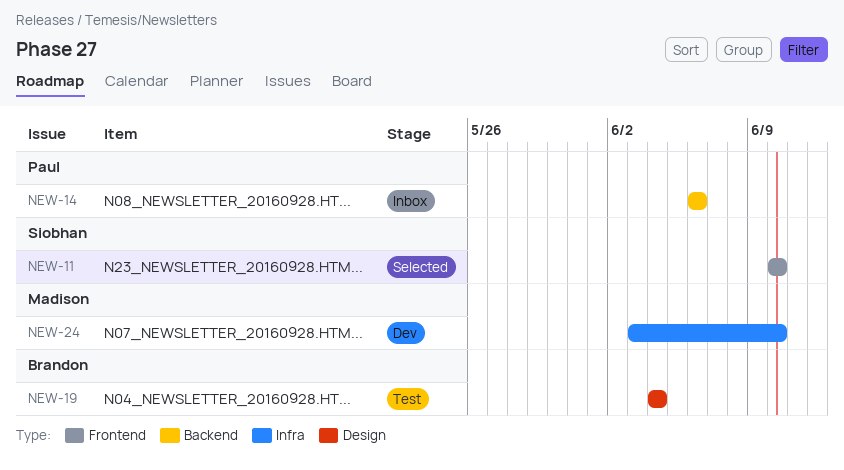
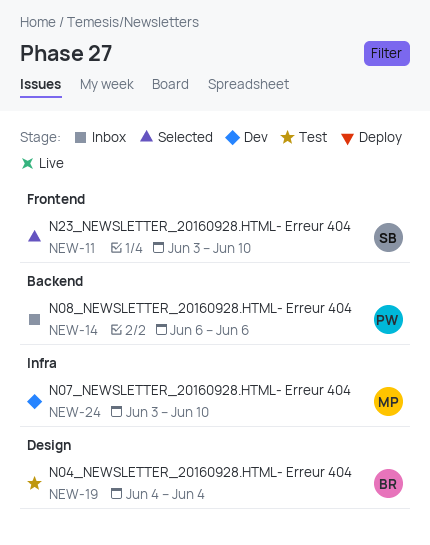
NEW-11, start: Jun 10 -> Jun 3

